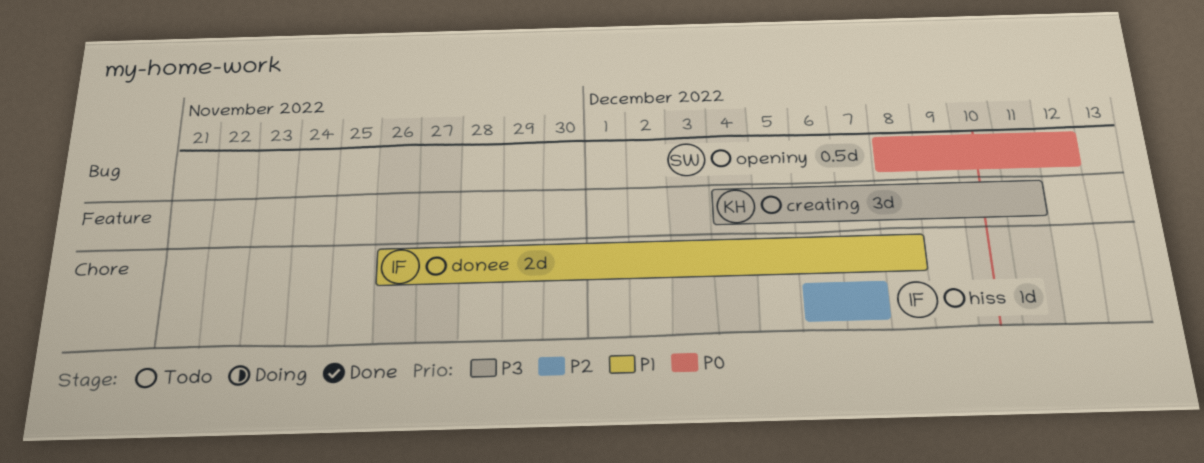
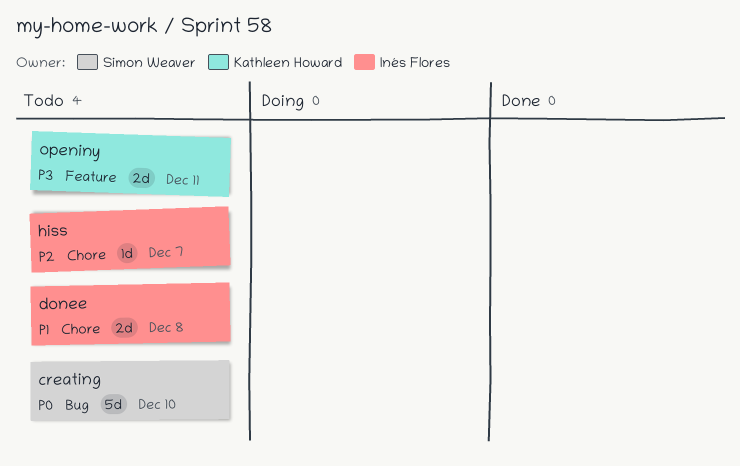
creating, owner: Kathleen Howard -> Simon Weaver
creating, priority: P3 -> P0
creating, label: Feature -> Bug
creating, estimate: 3d -> 5d
creating, due: Dec 11 -> Dec 10
openiny, owner: Simon Weaver -> Kathleen Howard
openiny, priority: P0 -> P3
openiny, label: Bug -> Feature
openiny, estimate: 0.5d -> 2d
openiny, due: Dec 12 -> Dec 11

